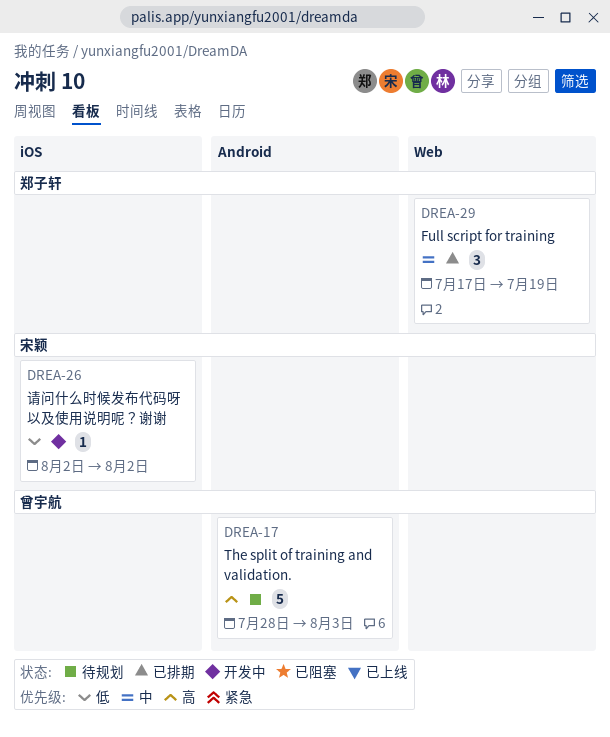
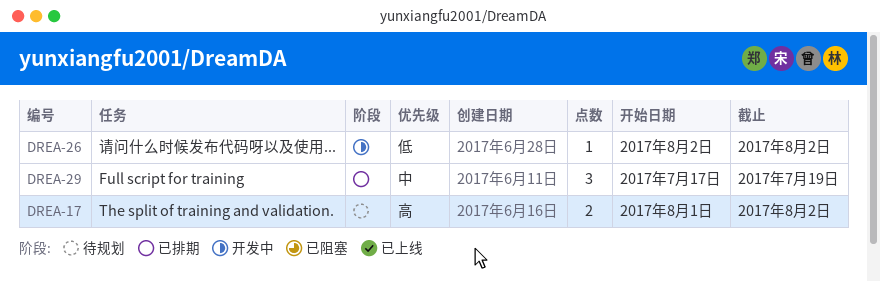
DREA-17, estimate: 5 -> 2
DREA-17, start: Jul 28 -> Aug 1
DREA-17, due: Aug 3 -> Aug 2

